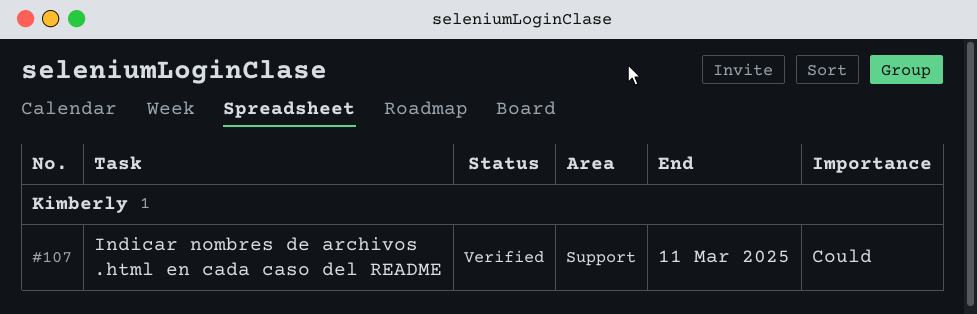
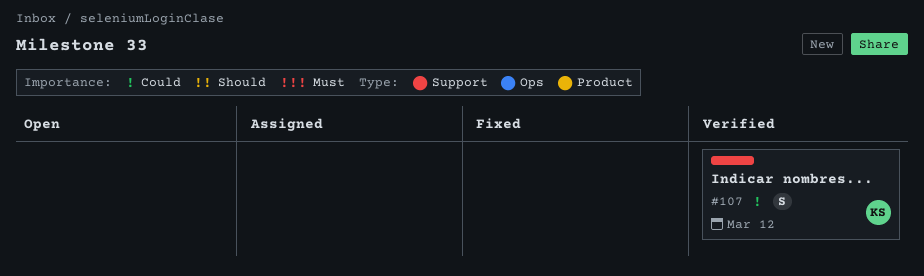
#107, due: Mar 11 -> Mar 12

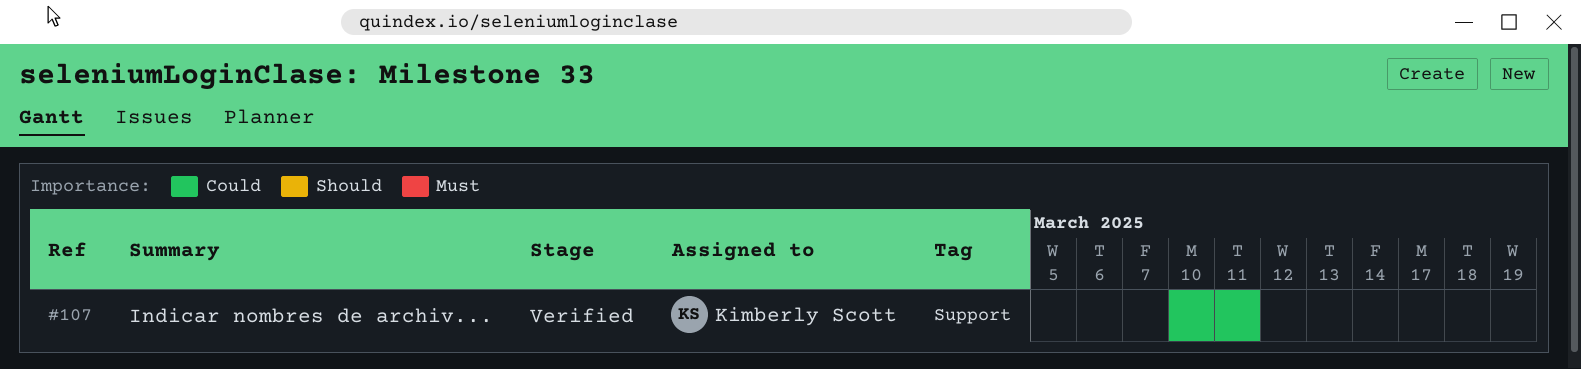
#107, due: Mar 12 -> Mar 11

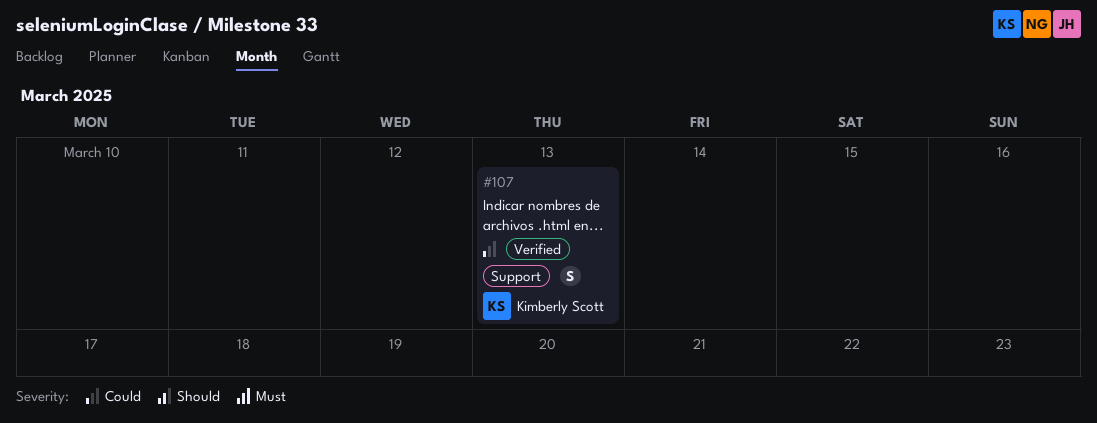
#107, due: Mar 11 -> Mar 13

